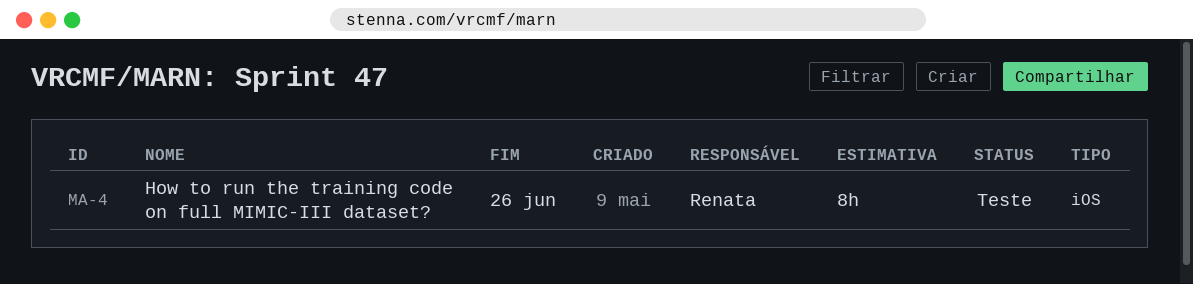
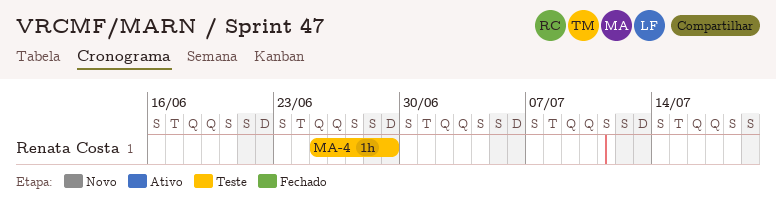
MA-4, estimate: 8h -> 1h
MA-4, due: Jun 26 -> Jun 29

